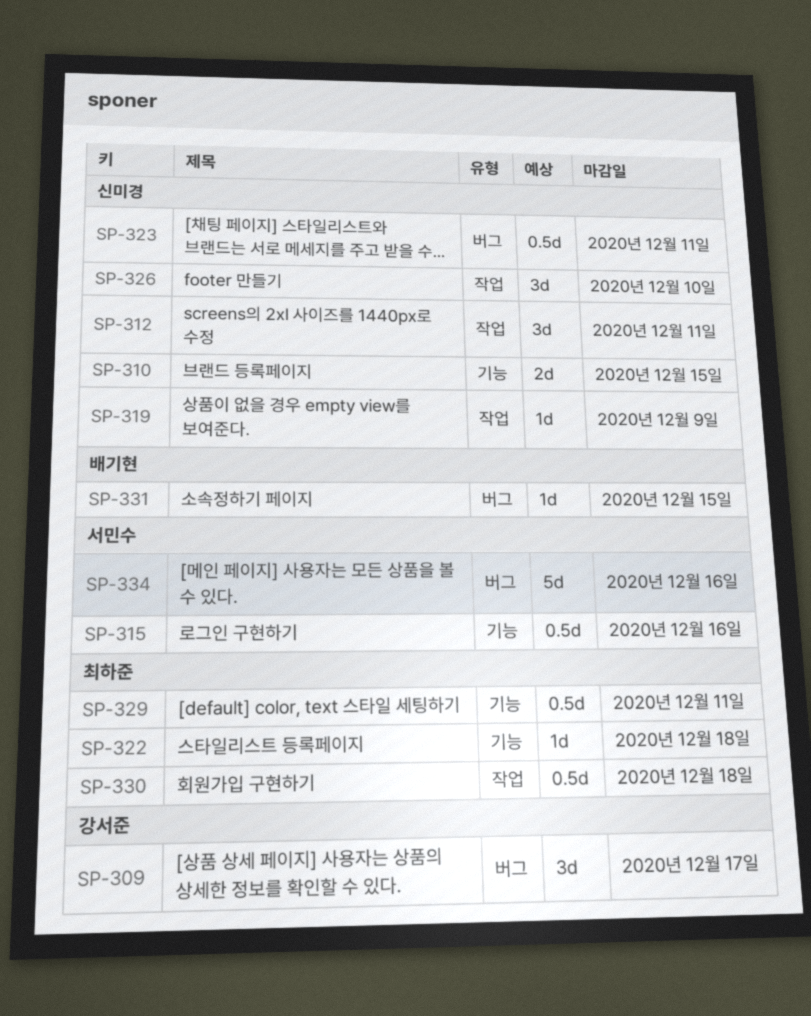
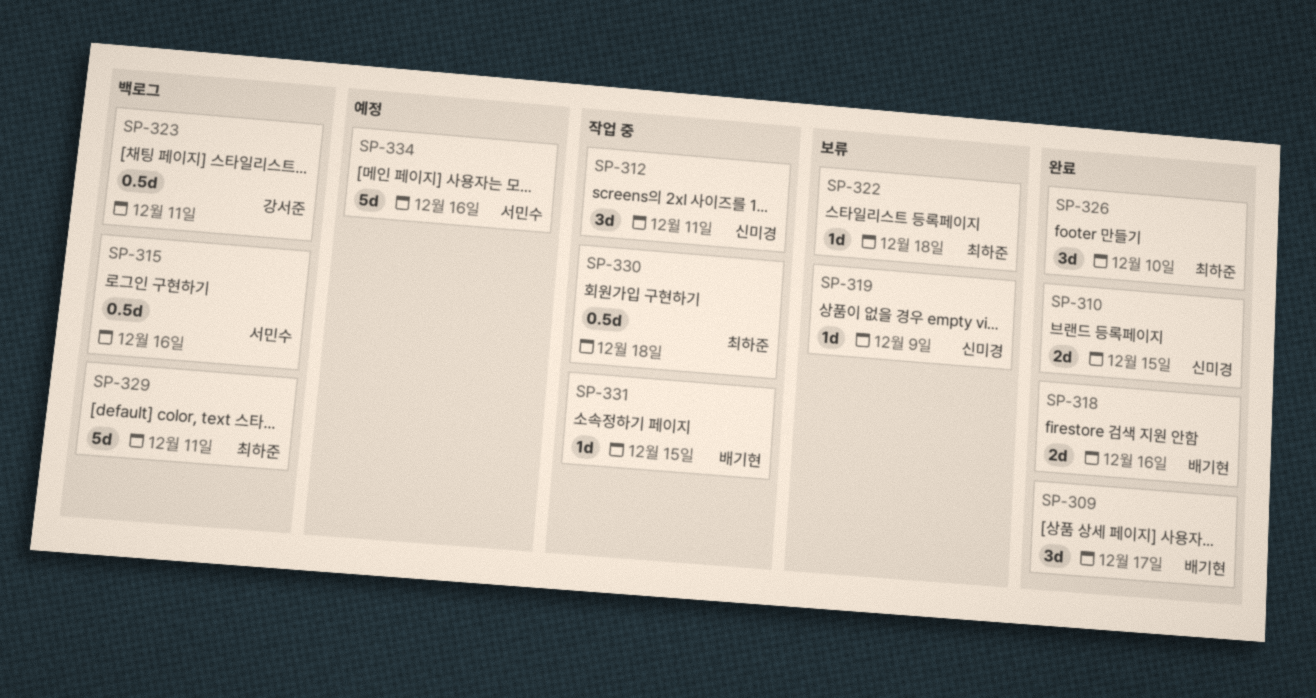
SP-309, owner: 강서준 -> 배기현
SP-318: none -> present
SP-323, owner: 신미경 -> 강서준
SP-326, owner: 신미경 -> 최하준
SP-329, estimate: 0.5d -> 5d

